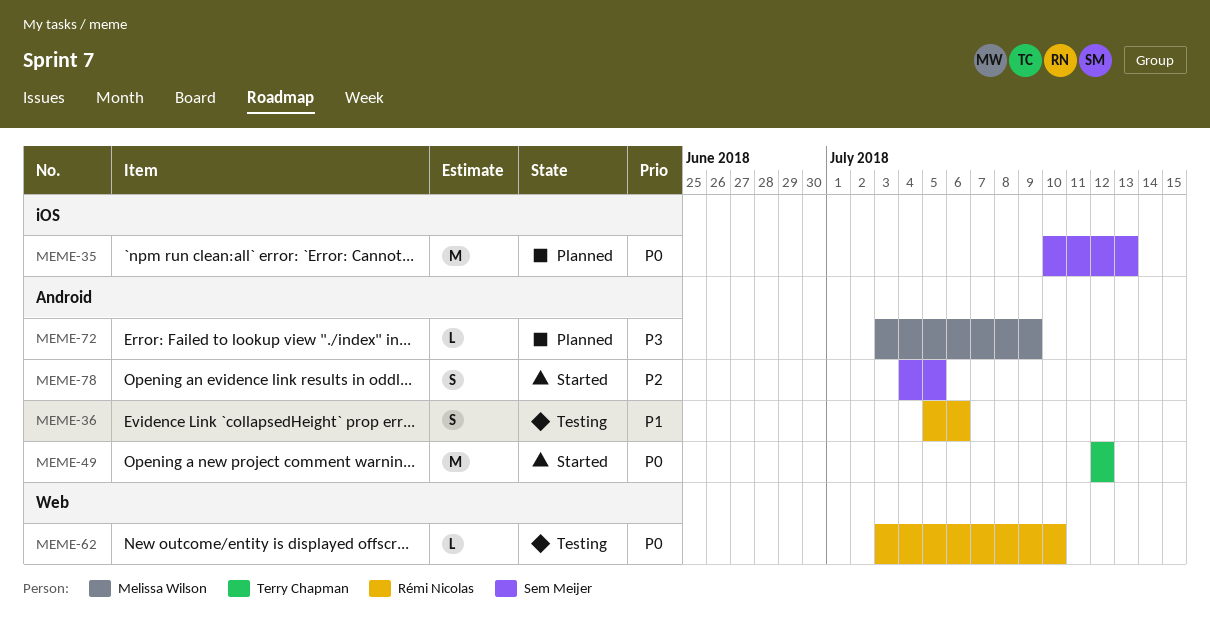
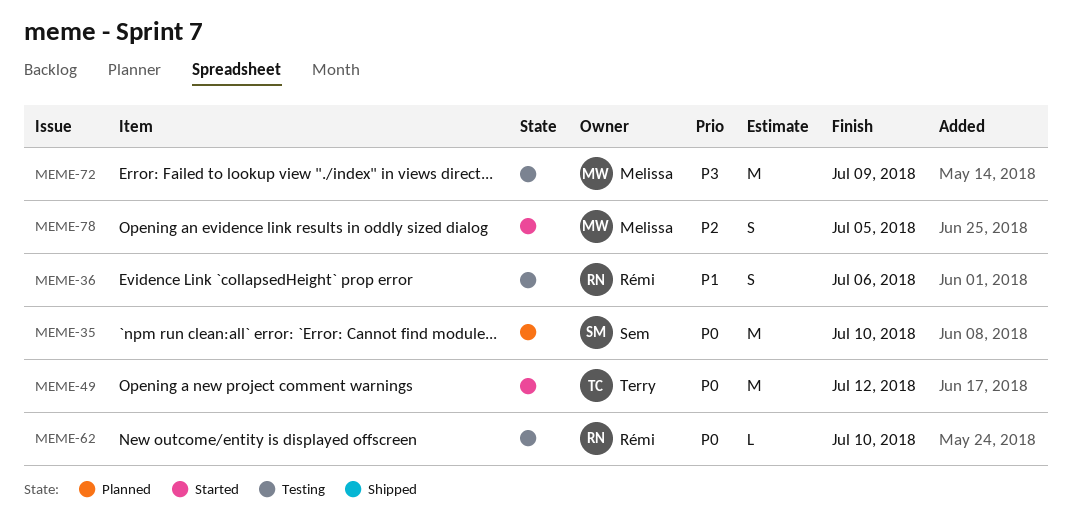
MEME-35, due: Jul 13 -> Jul 10
MEME-72, status: Planned -> Testing
MEME-72, estimate: L -> M
MEME-78, owner: Sem Meijer -> Melissa Wilson

